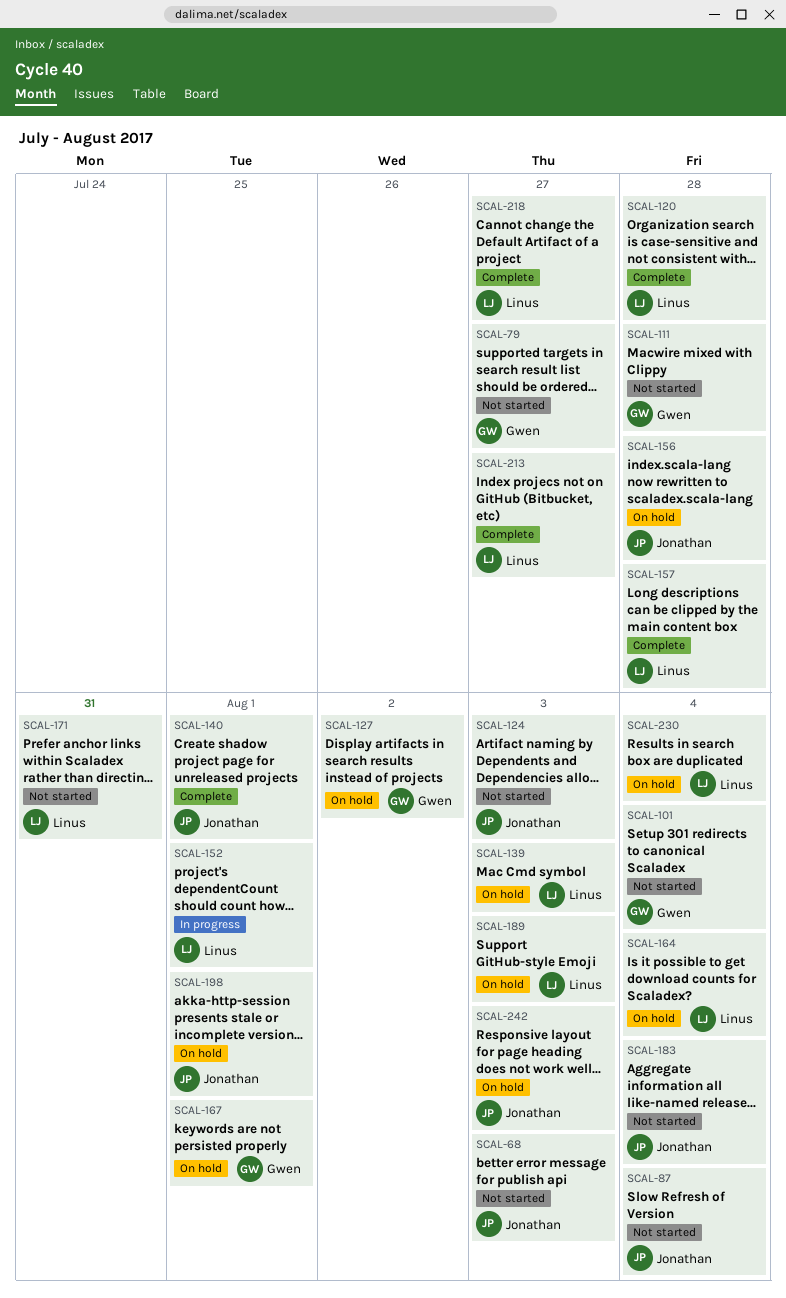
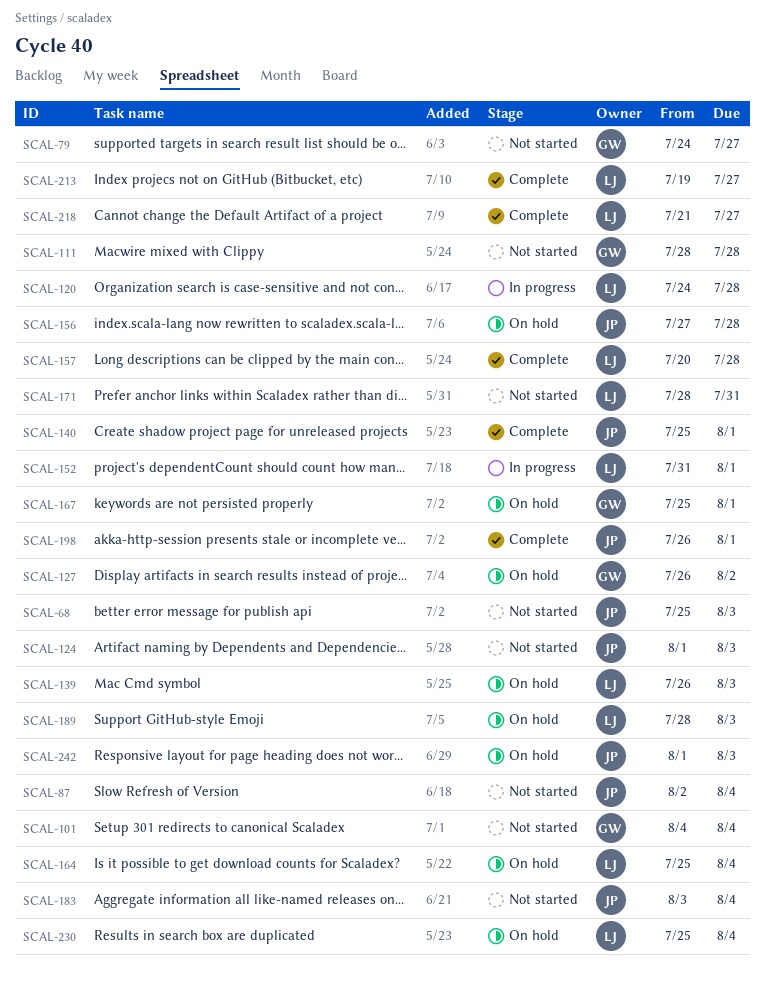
SCAL-120, status: Complete -> In progress
SCAL-198, status: On hold -> Complete

